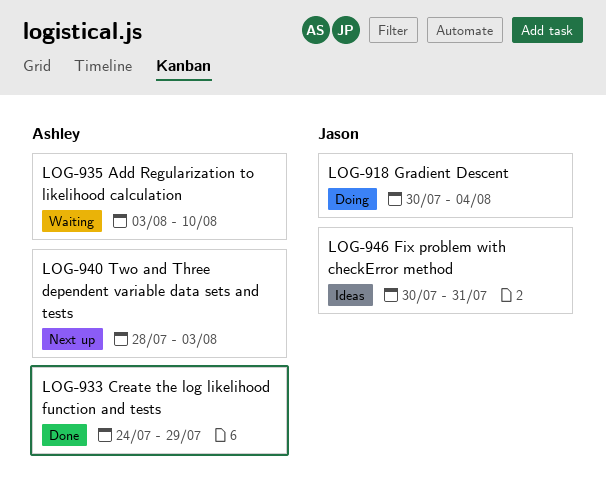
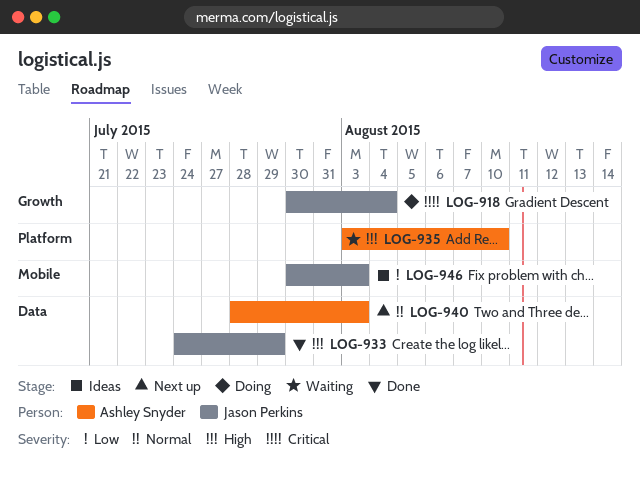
LOG-933, owner: Ashley Snyder -> Jason Perkins
LOG-946, due: Jul 31 -> Aug 3

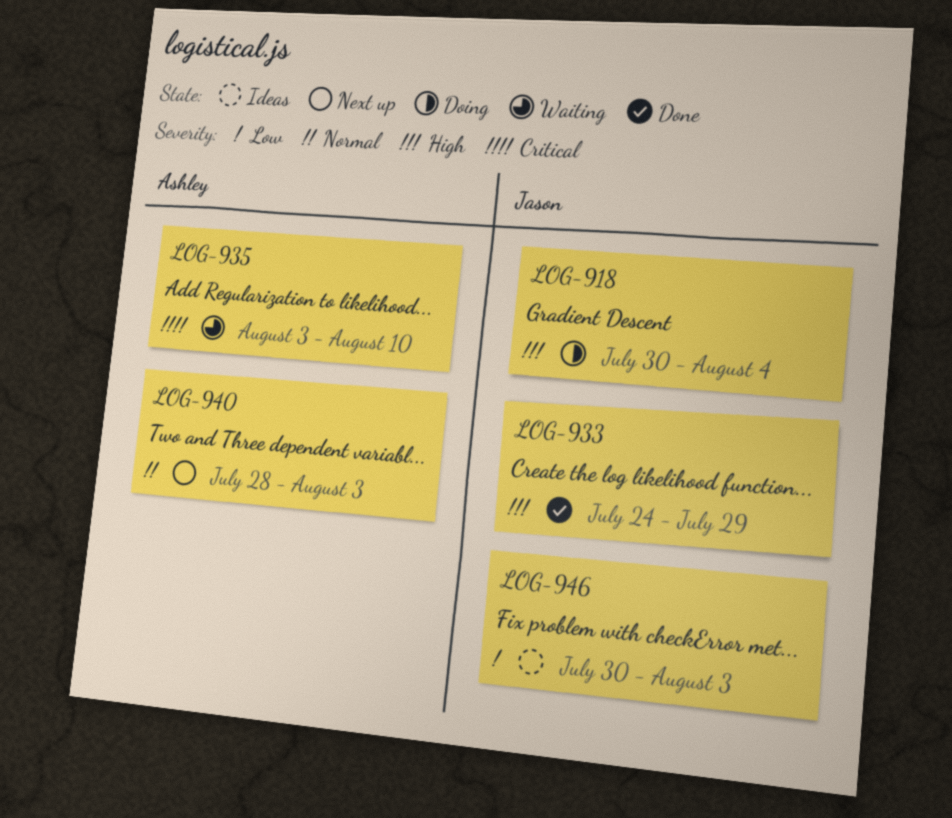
LOG-918, priority: Critical -> High
LOG-935, priority: High -> Critical

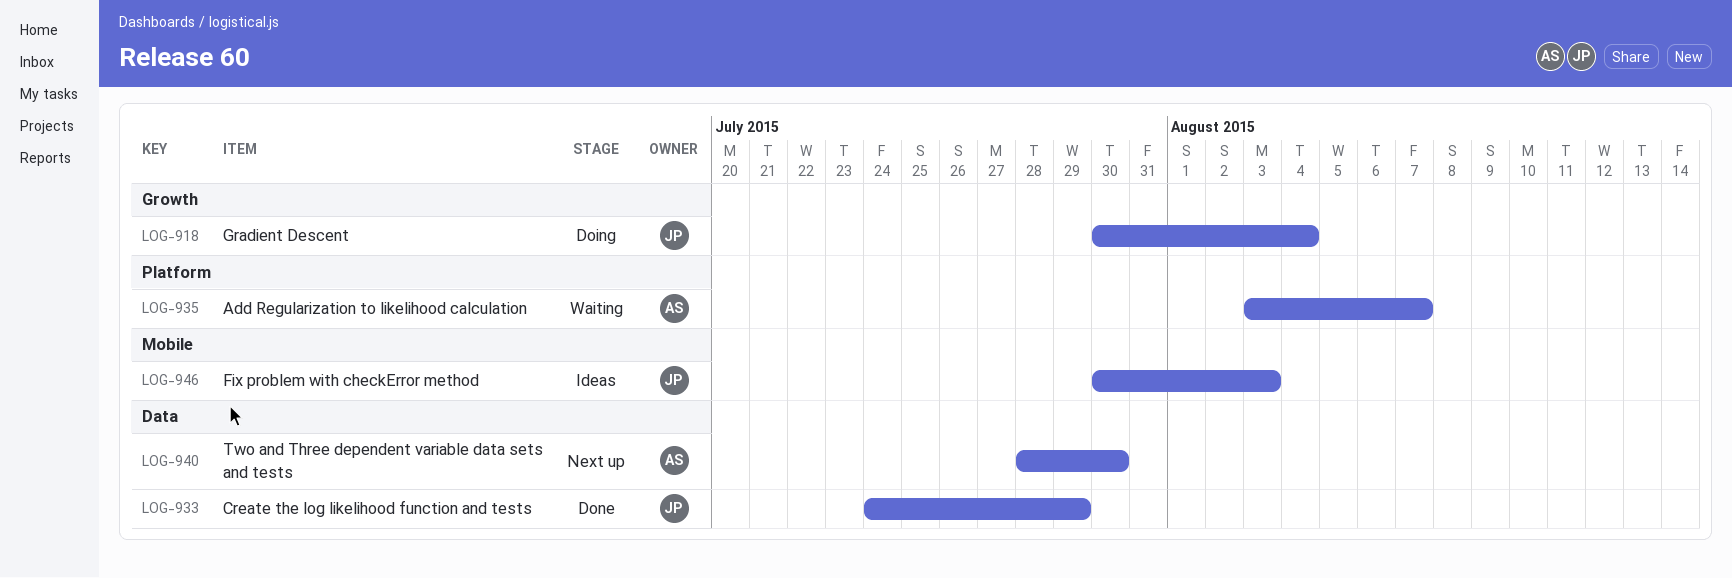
LOG-935, due: Aug 10 -> Aug 7
LOG-940, due: Aug 3 -> Jul 30

